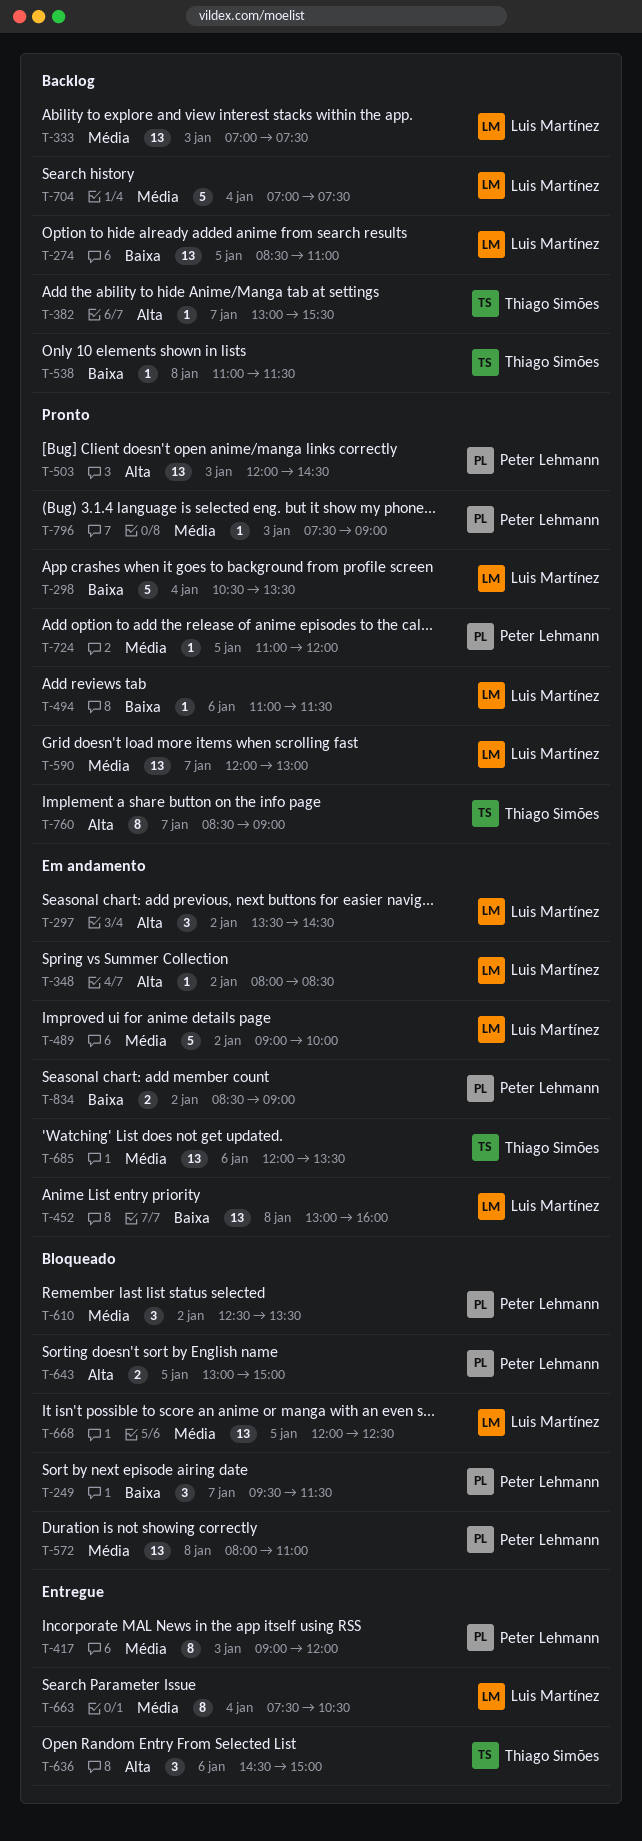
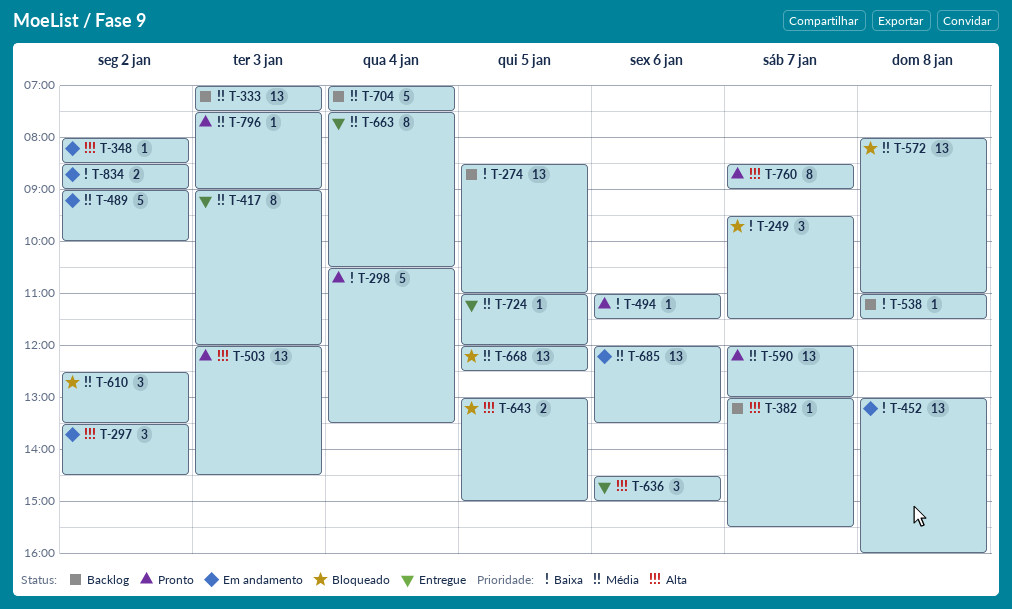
T-724, status: Pronto -> Entregue

